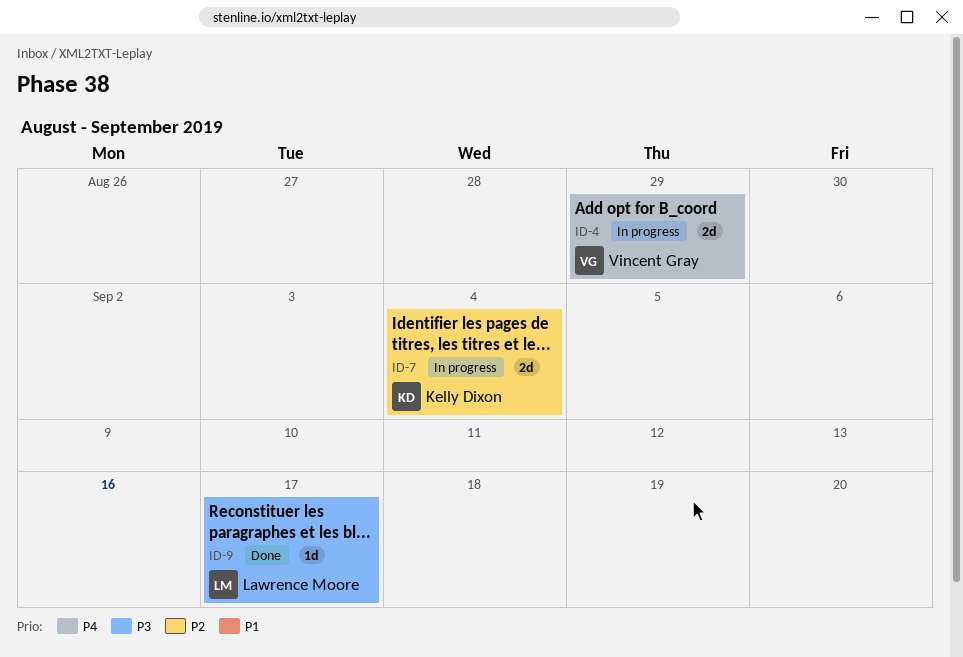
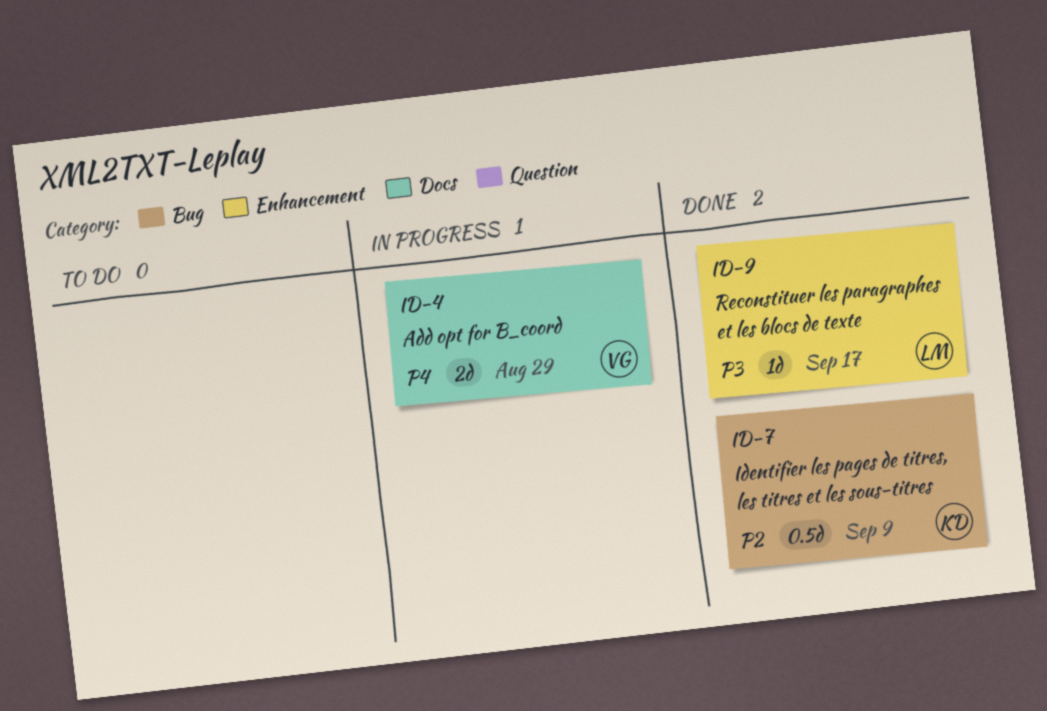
ID-7, status: In progress -> Done
ID-7, estimate: 2d -> 0.5d
ID-7, due: Sep 4 -> Sep 9

